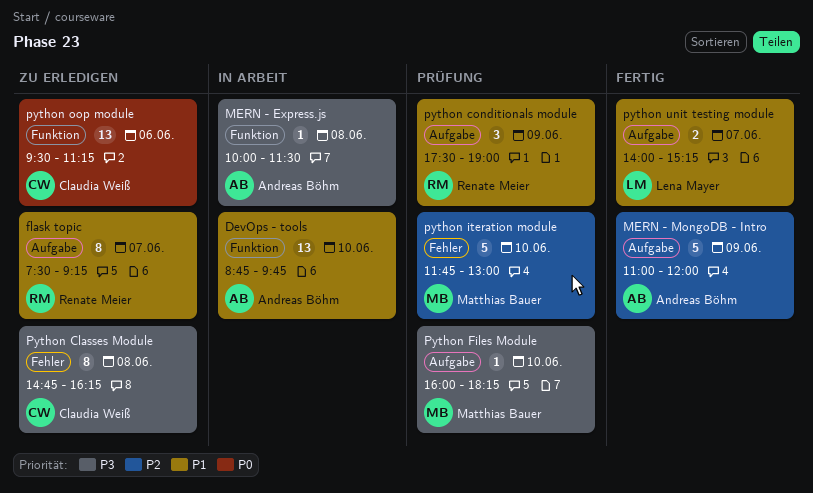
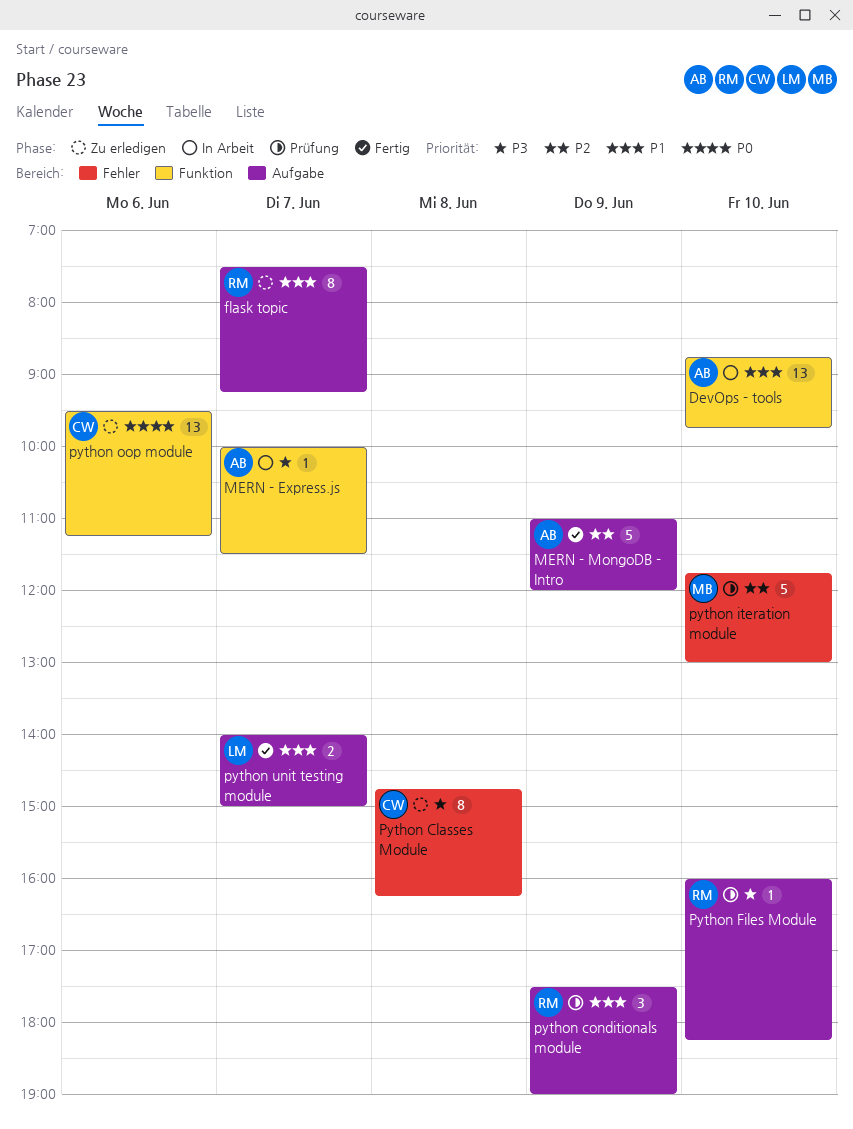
MERN - Express.js, day: Jun 8 -> Jun 7
Python Files Module, owner: Matthias Bauer -> Renate Meier
python unit testing module, ends: 15:15 -> 15:00

